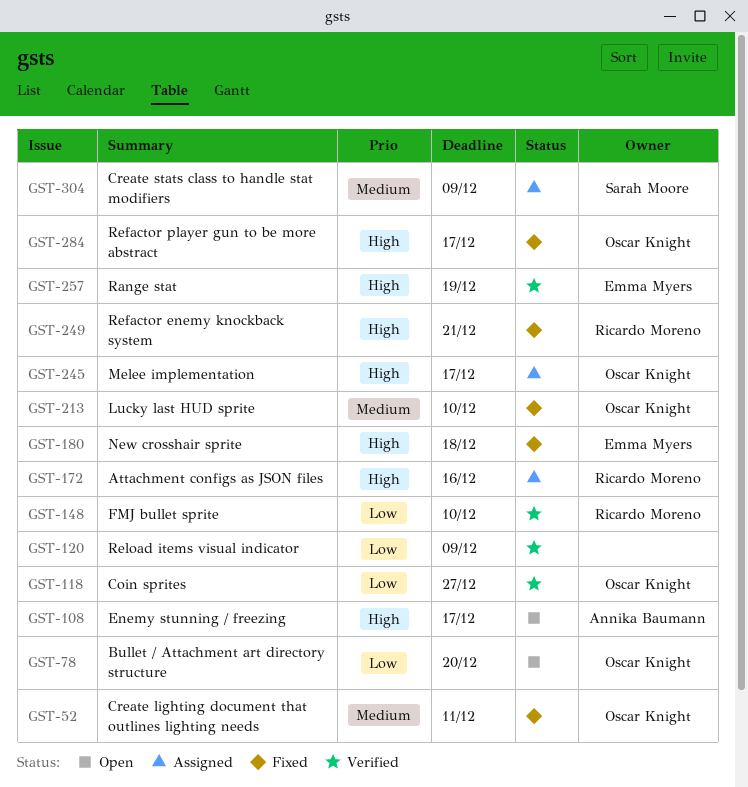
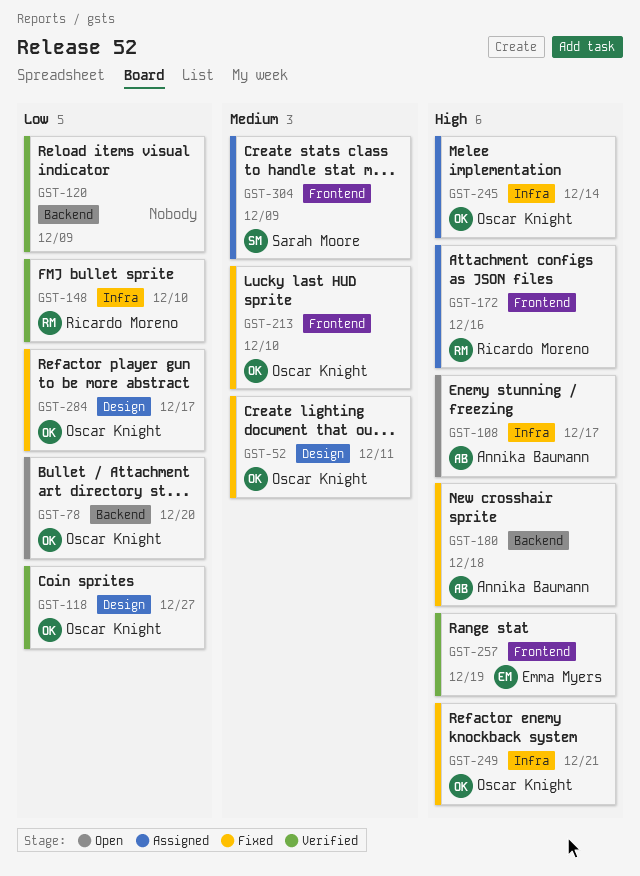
GST-180, owner: Emma Myers -> Annika Baumann
GST-245, due: Dec 17 -> Dec 14
GST-249, owner: Ricardo Moreno -> Oscar Knight
GST-284, priority: High -> Low

